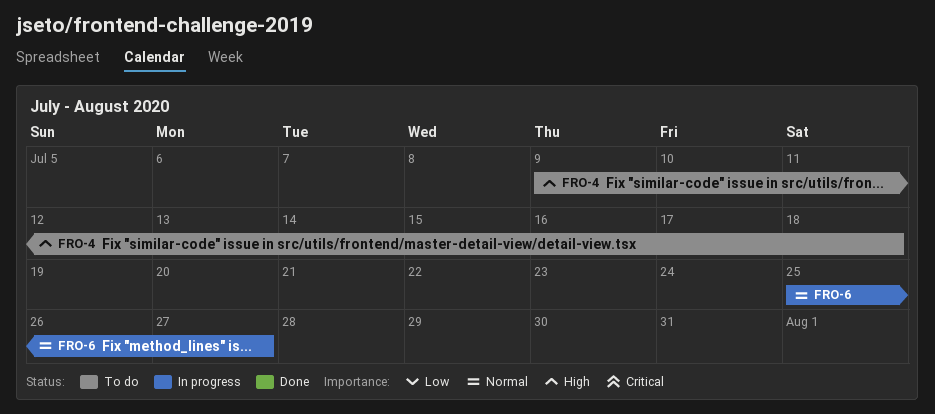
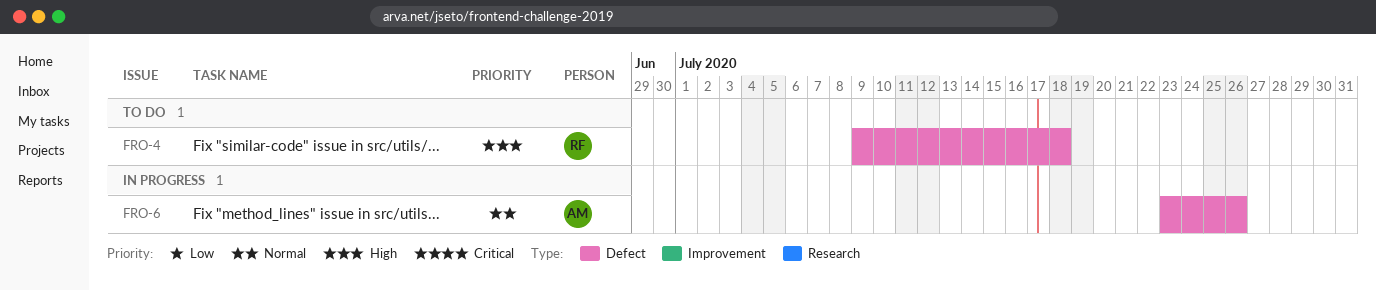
FRO-6, start: Jul 25 -> Jul 23
FRO-6, due: Jul 27 -> Jul 26

